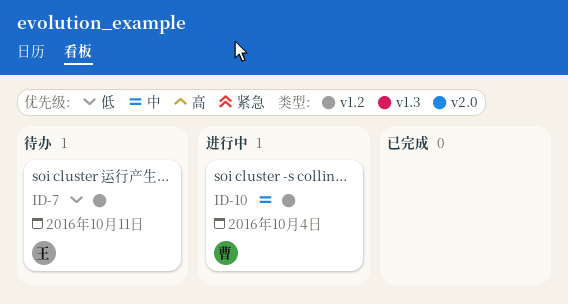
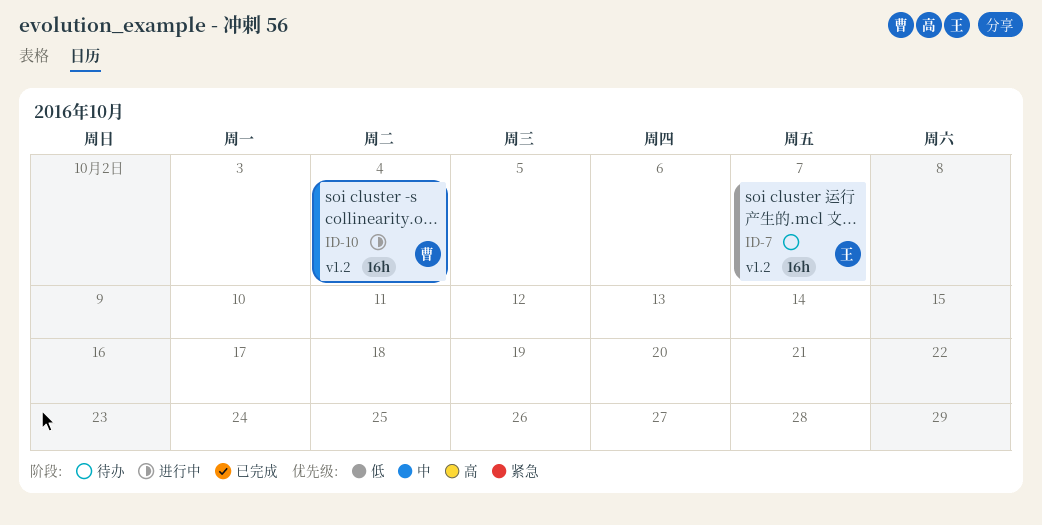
ID-7, due: Oct 11 -> Oct 7

